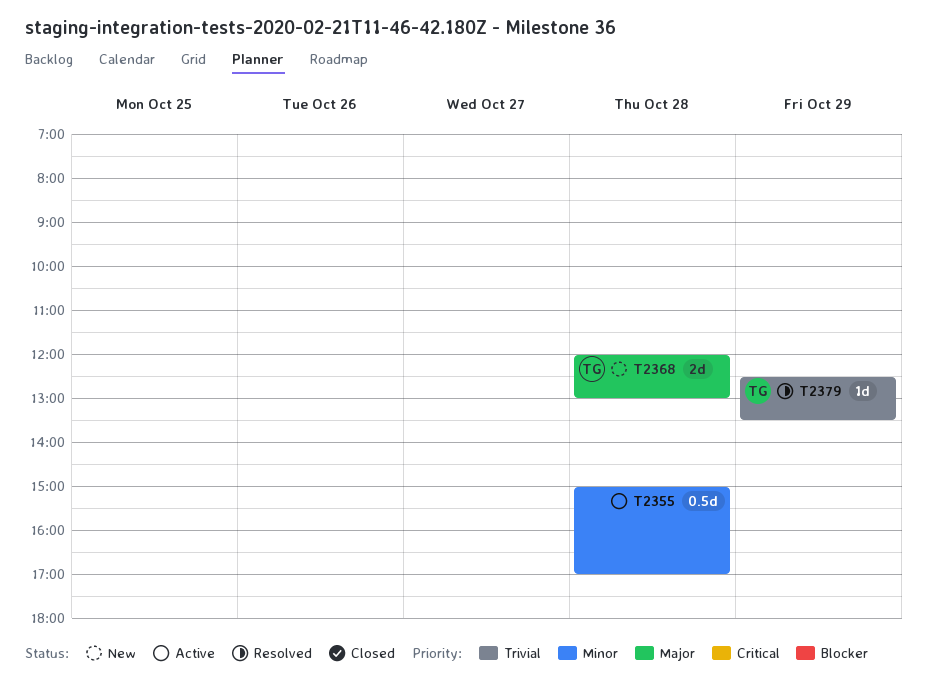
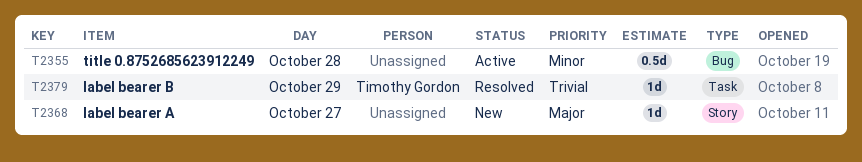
T2368, owner: Timothy Gordon -> none
T2368, estimate: 2d -> 1d
T2368, day: Oct 28 -> Oct 27

